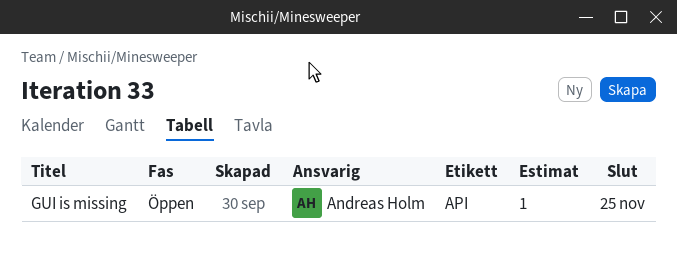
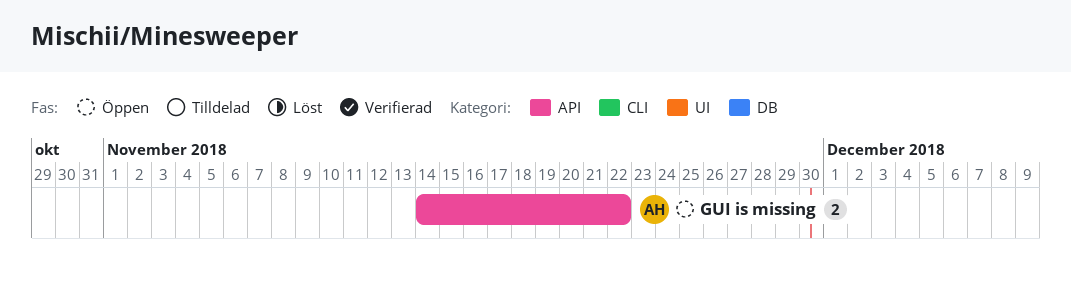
GUI is missing, estimate: 1 -> 2
GUI is missing, due: Nov 25 -> Nov 22

